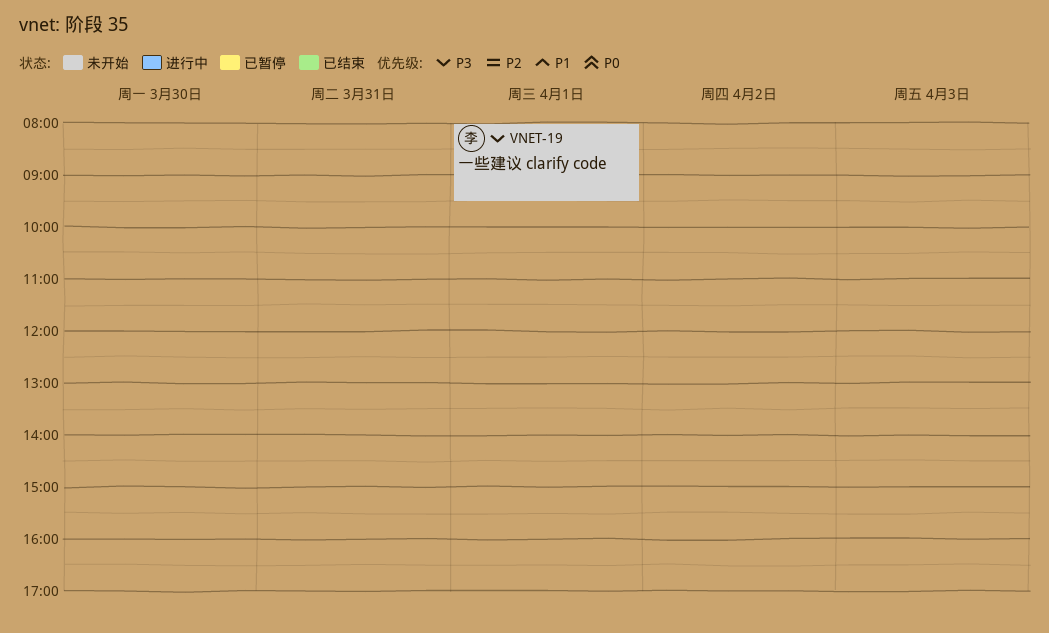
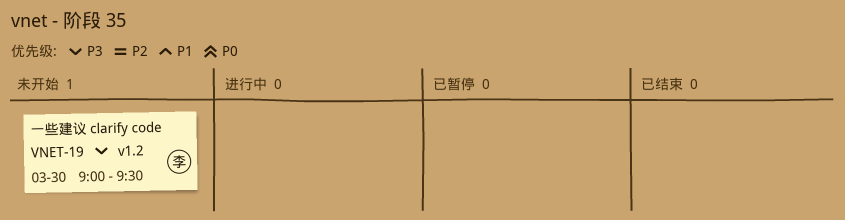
VNET-19, day: Apr 1 -> Mar 30
VNET-19, begins: 08:00 -> 09:00

